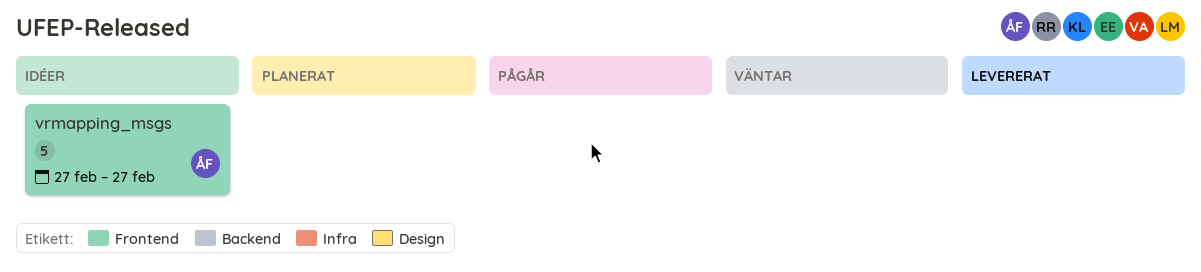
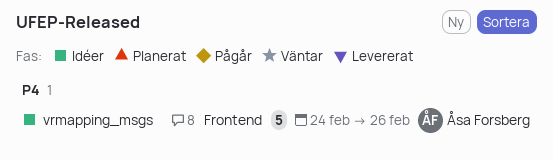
vrmapping_msgs, start: Feb 27 -> Feb 24
vrmapping_msgs, due: Feb 27 -> Feb 26

